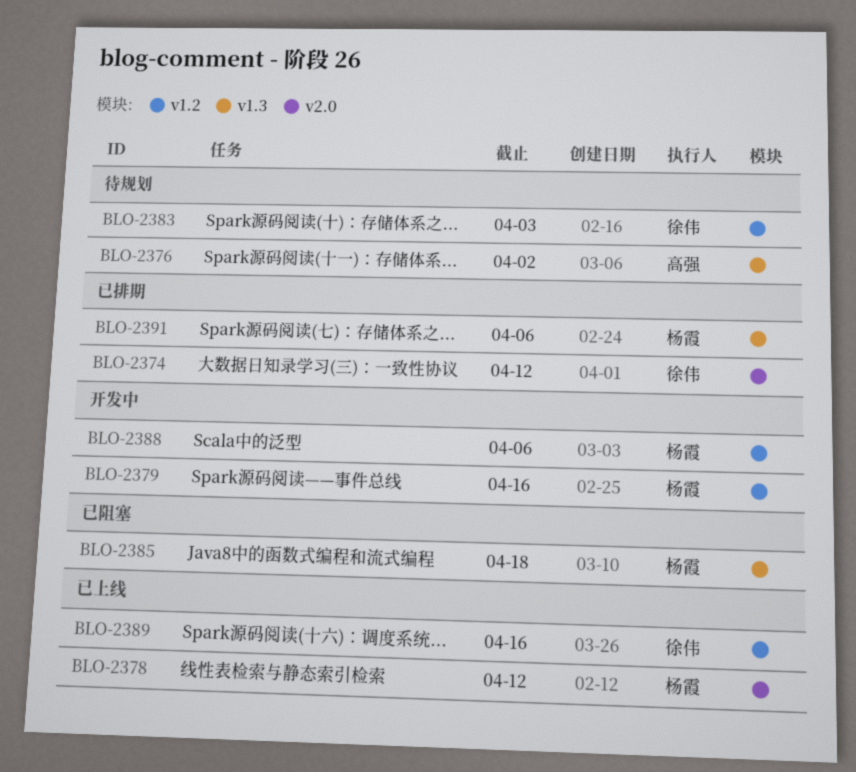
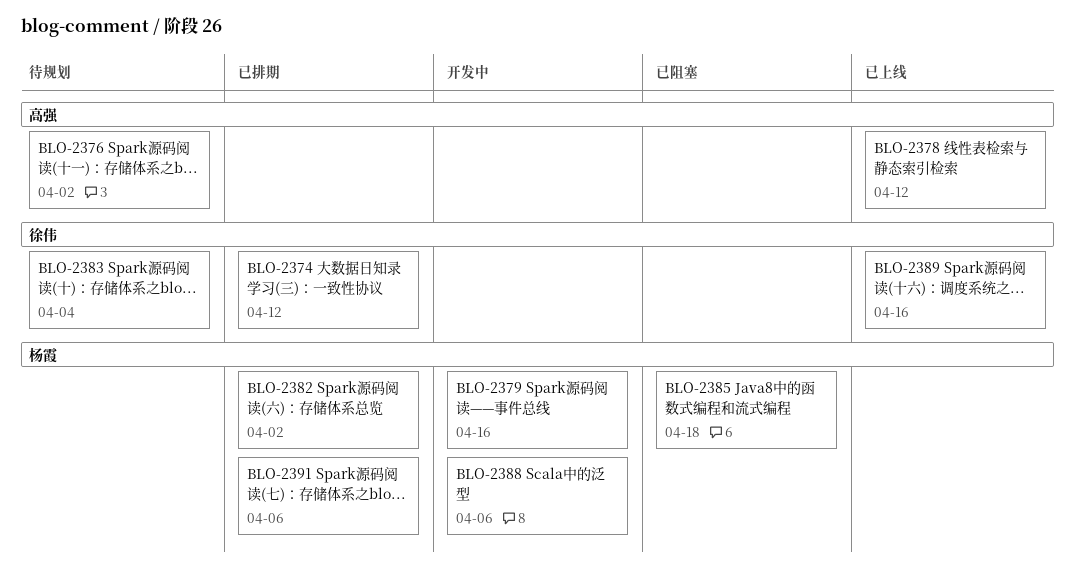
BLO-2378, owner: 杨霞 -> 高强
BLO-2382: none -> present
BLO-2383, due: Apr 3 -> Apr 4

